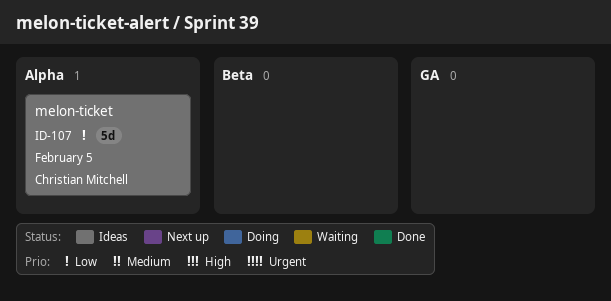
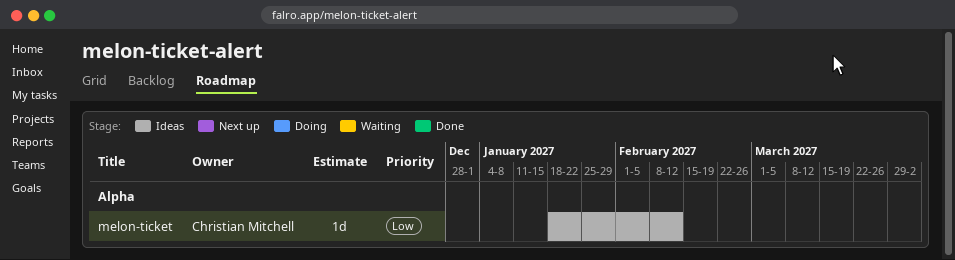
melon-ticket, estimate: 5d -> 1d
melon-ticket, due: Feb 5 -> Feb 12

